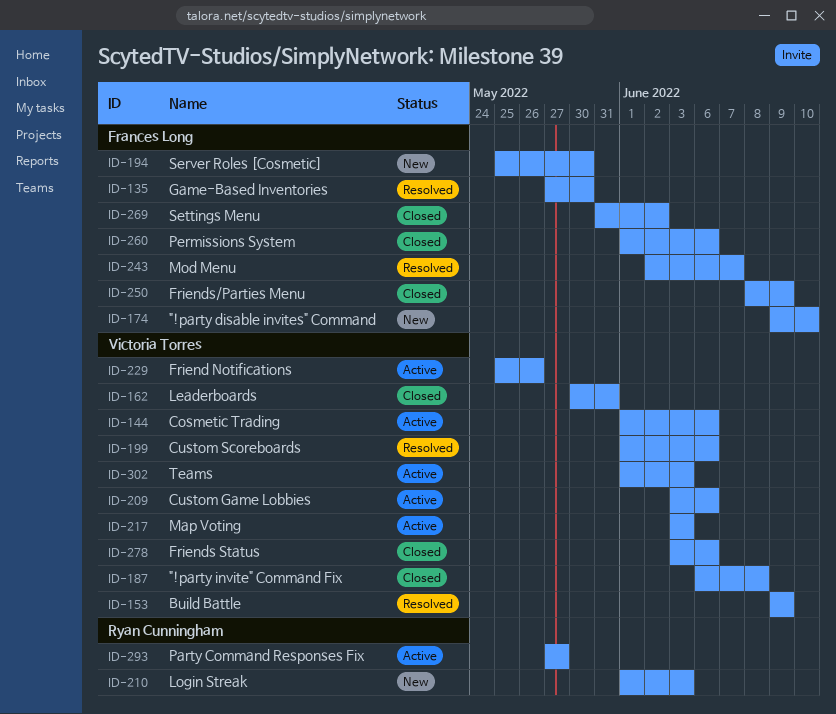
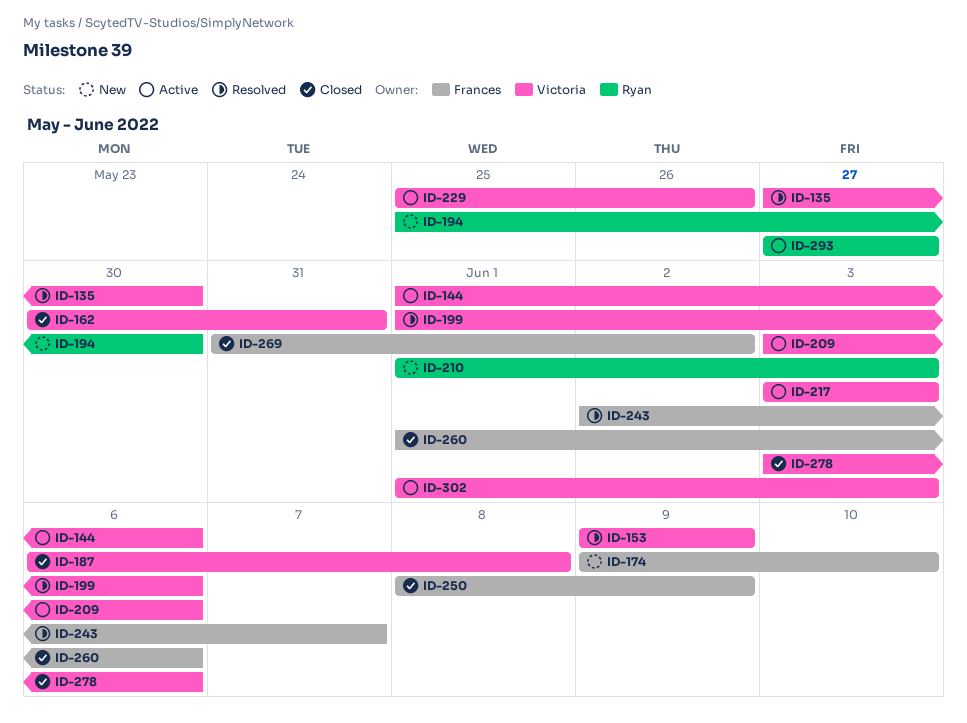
ID-135, owner: Frances Long -> Victoria Torres
ID-194, owner: Frances Long -> Ryan Cunningham

